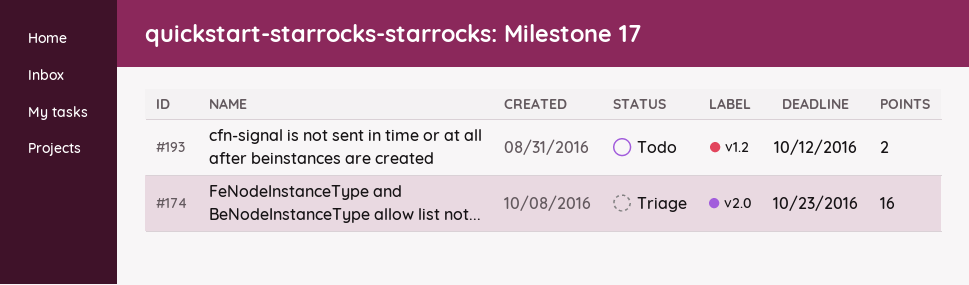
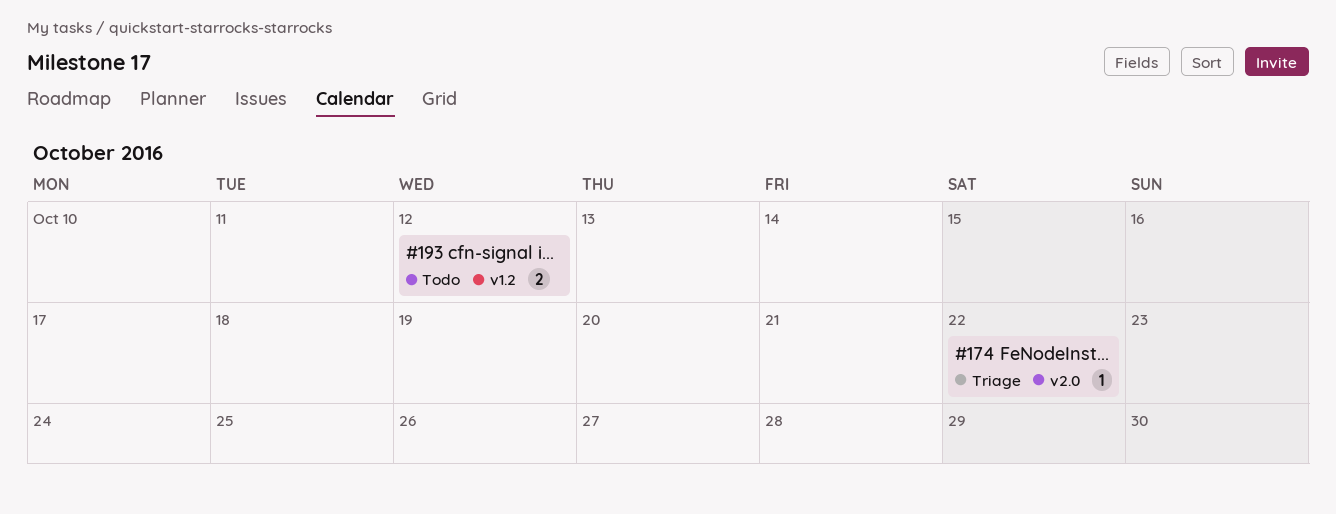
#174, estimate: 16 -> 1
#174, due: Oct 23 -> Oct 22

